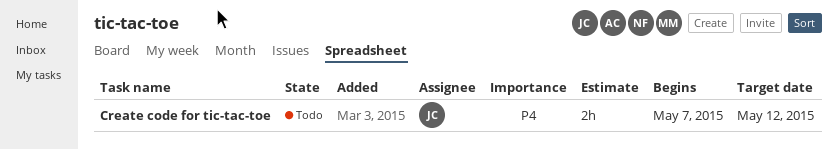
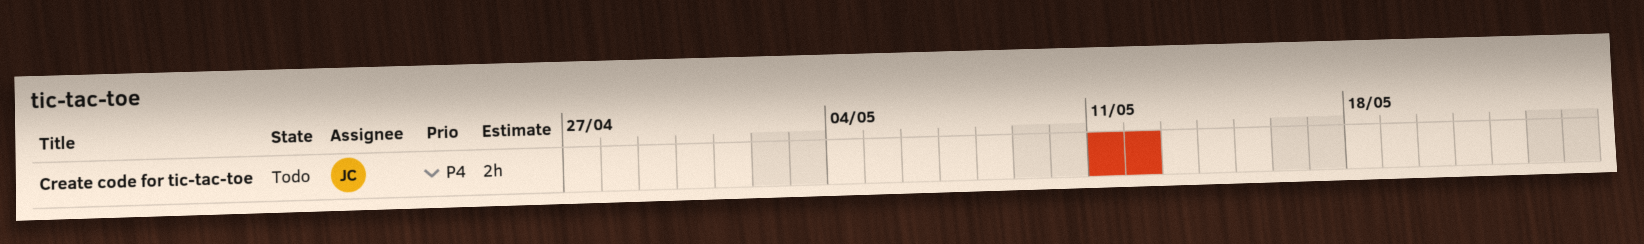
Create code for tic-tac-toe, start: May 7 -> May 11

